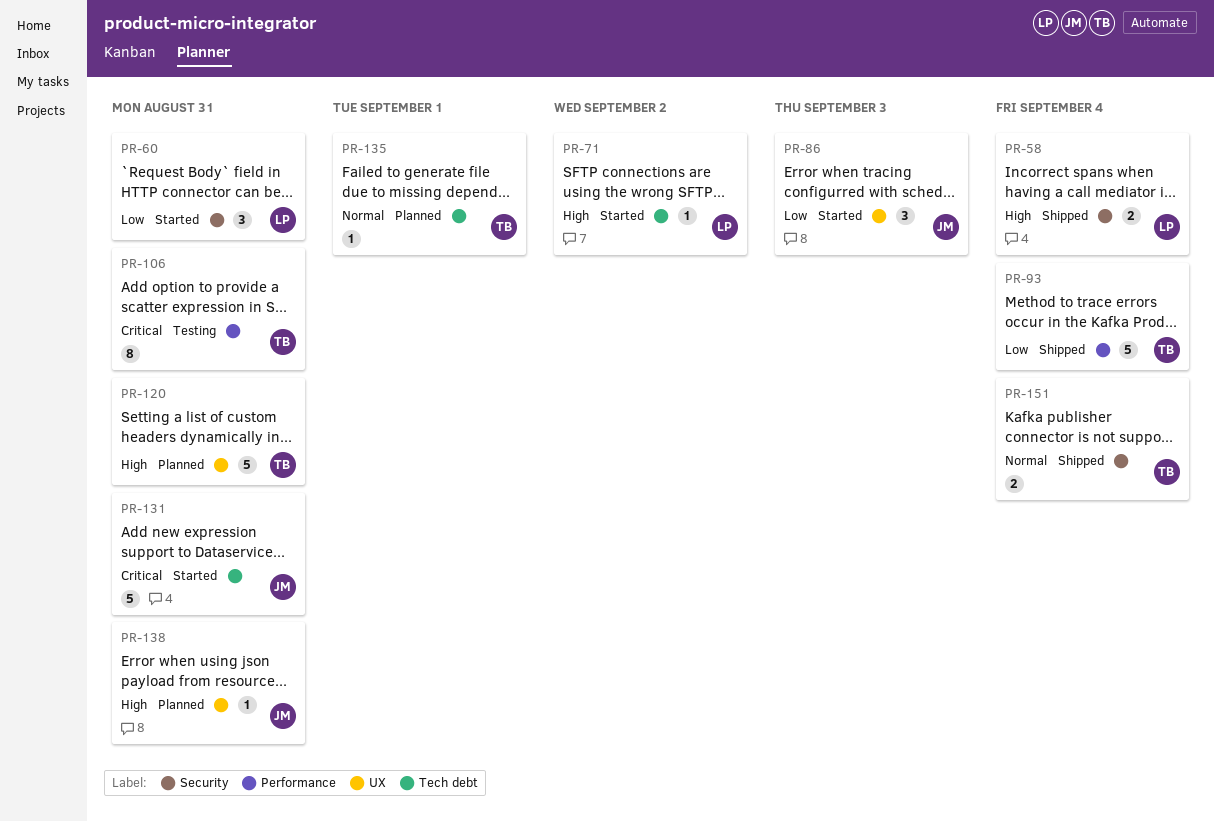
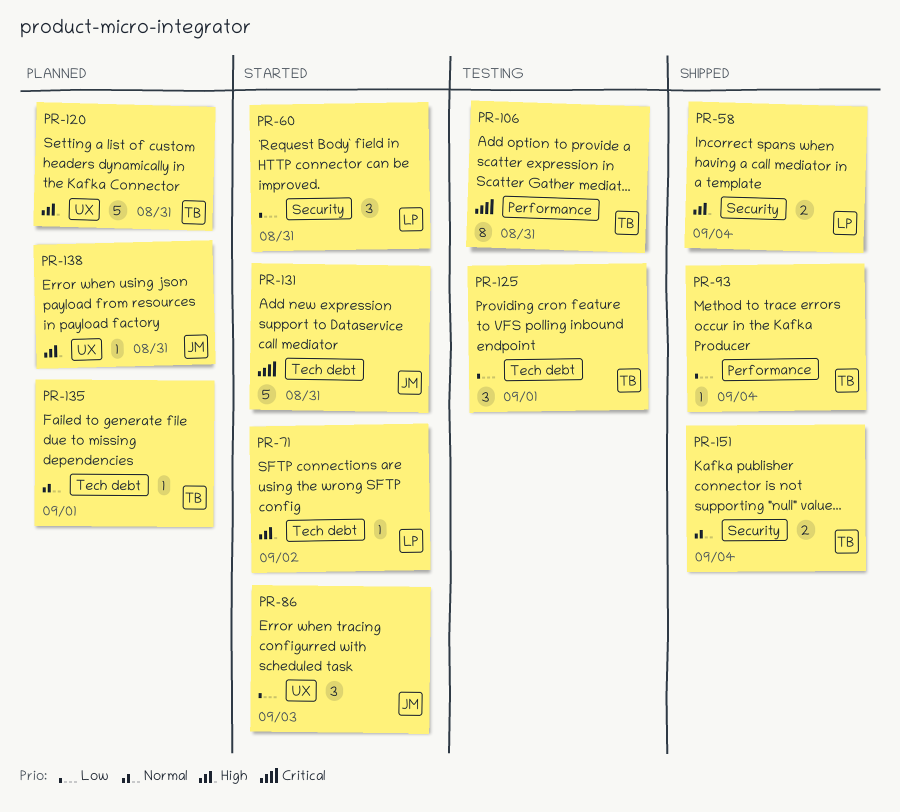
PR-93, estimate: 5 -> 1
PR-125: none -> present

